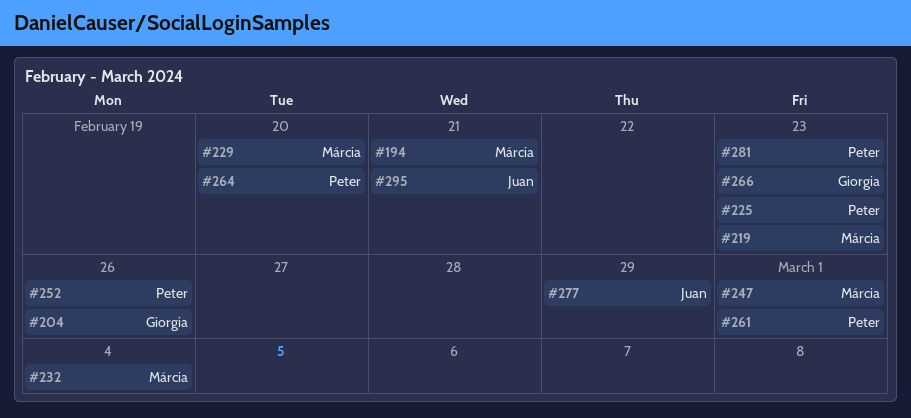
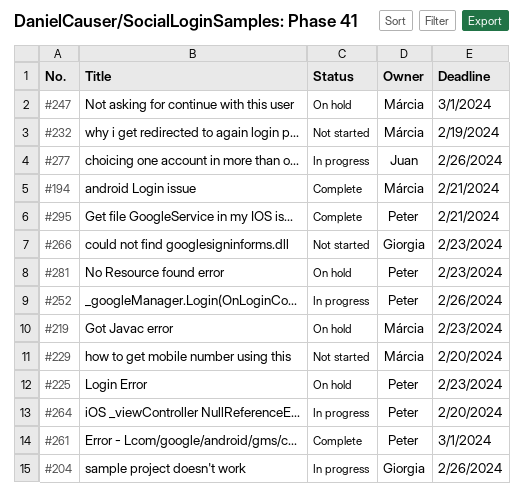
#232, due: Mar 4 -> Feb 19
#277, due: Feb 29 -> Feb 26
#295, owner: Juan -> Peter

